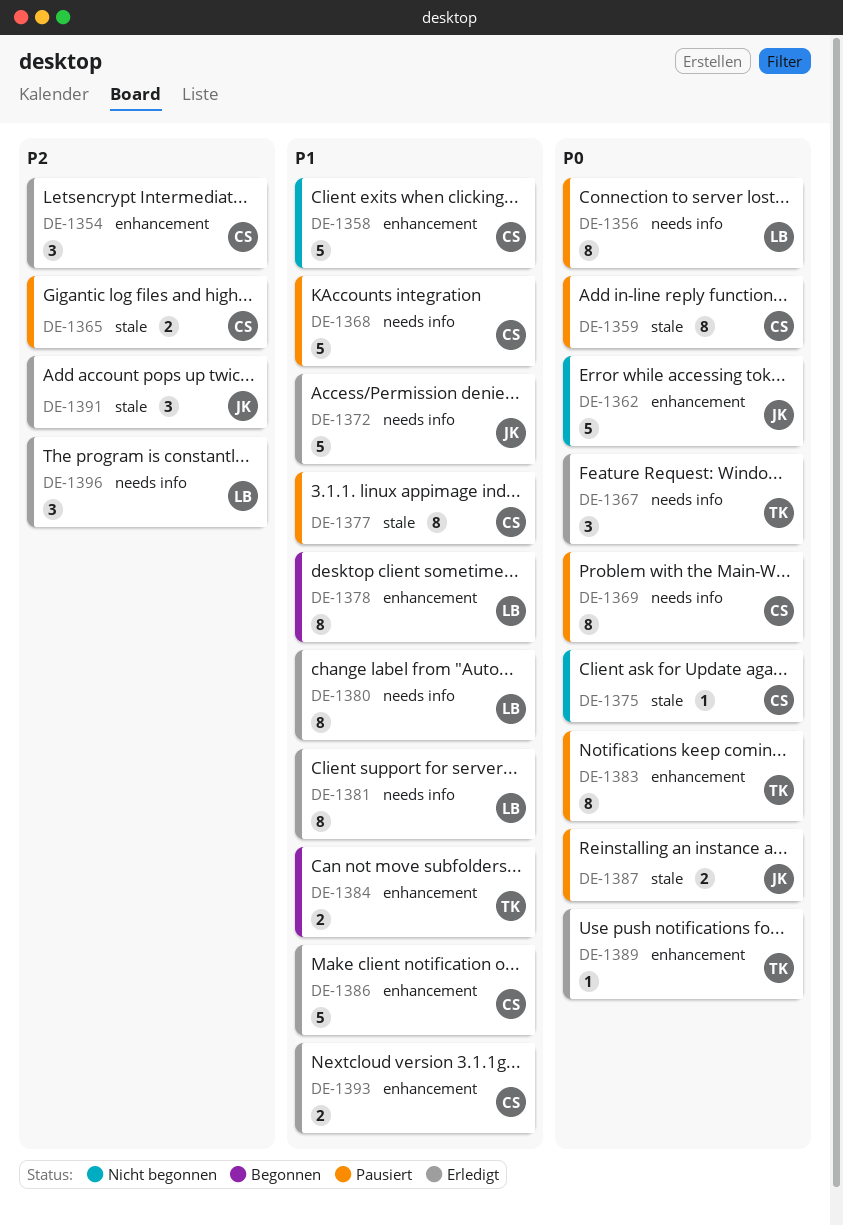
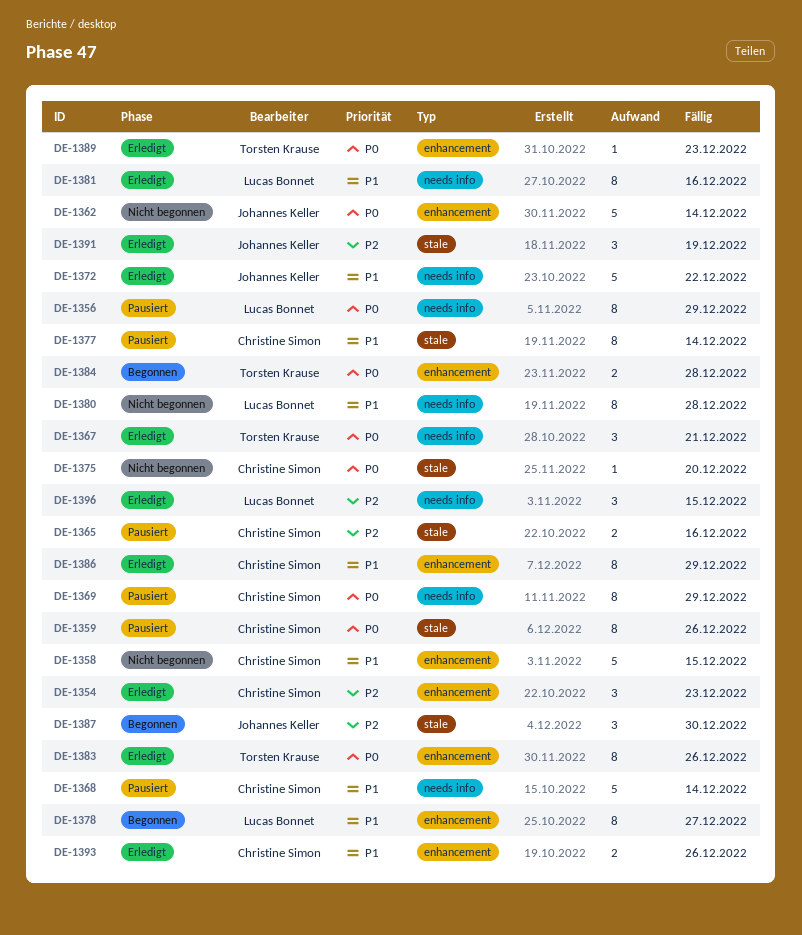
DE-1380, status: Erledigt -> Nicht begonnen
DE-1383, status: Pausiert -> Erledigt
DE-1384, priority: P1 -> P0
DE-1386, estimate: 5 -> 8
DE-1387, status: Pausiert -> Begonnen
DE-1387, priority: P0 -> P2
DE-1387, estimate: 2 -> 3

